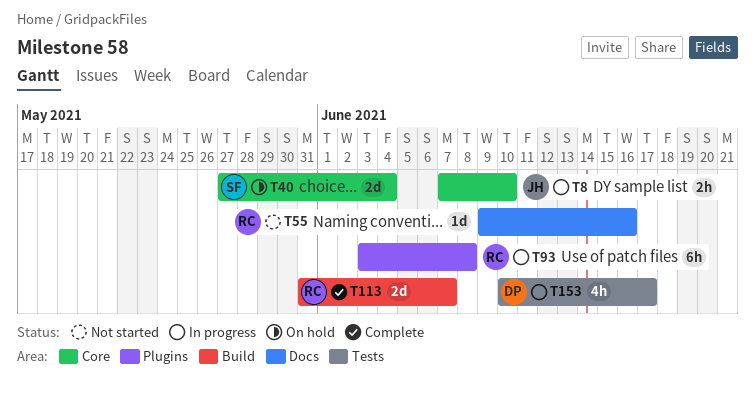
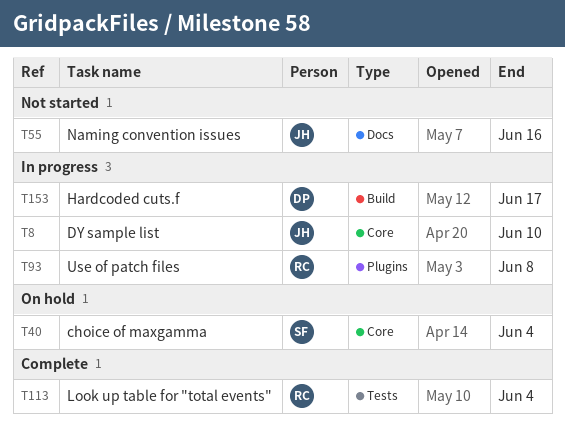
T55, owner: RC -> JH
T113, label: Build -> Tests
T113, due: Jun 7 -> Jun 4
T153, label: Tests -> Build

